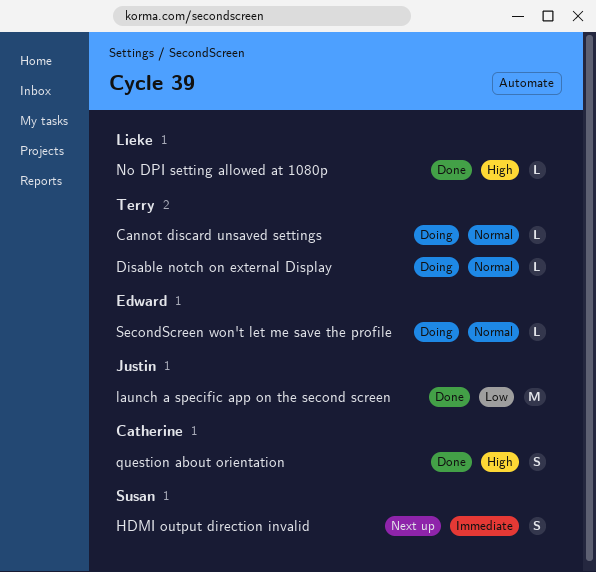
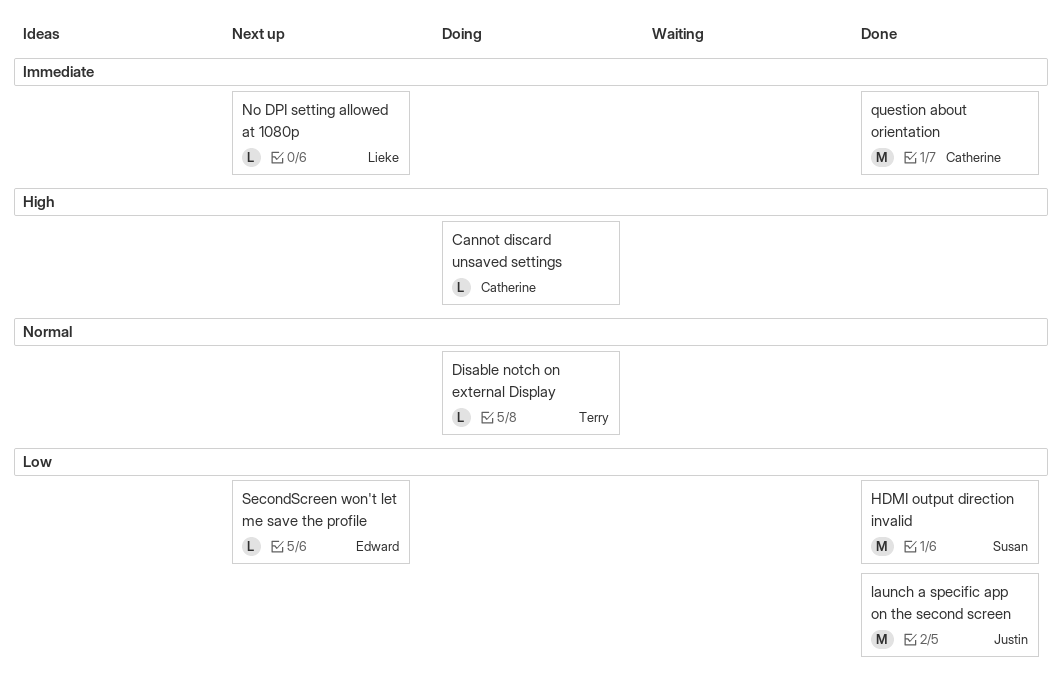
Cannot discard unsaved settings, owner: Terry -> Catherine
Cannot discard unsaved settings, priority: Normal -> High
HDMI output direction invalid, status: Next up -> Done
HDMI output direction invalid, priority: Immediate -> Low
HDMI output direction invalid, estimate: S -> M
No DPI setting allowed at 1080p, status: Done -> Next up
No DPI setting allowed at 1080p, priority: High -> Immediate
question about orientation, priority: High -> Immediate
question about orientation, estimate: S -> M
SecondScreen won't let me save the profile, status: Doing -> Next up
SecondScreen won't let me save the profile, priority: Normal -> Low

